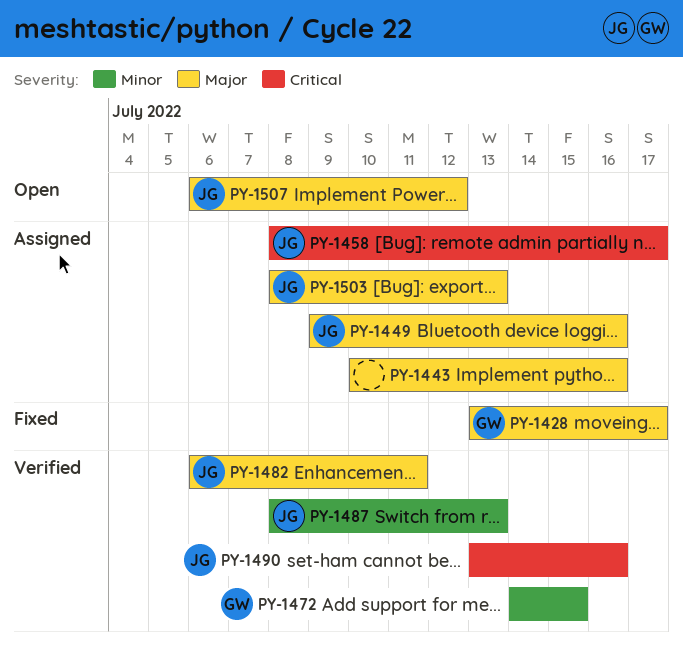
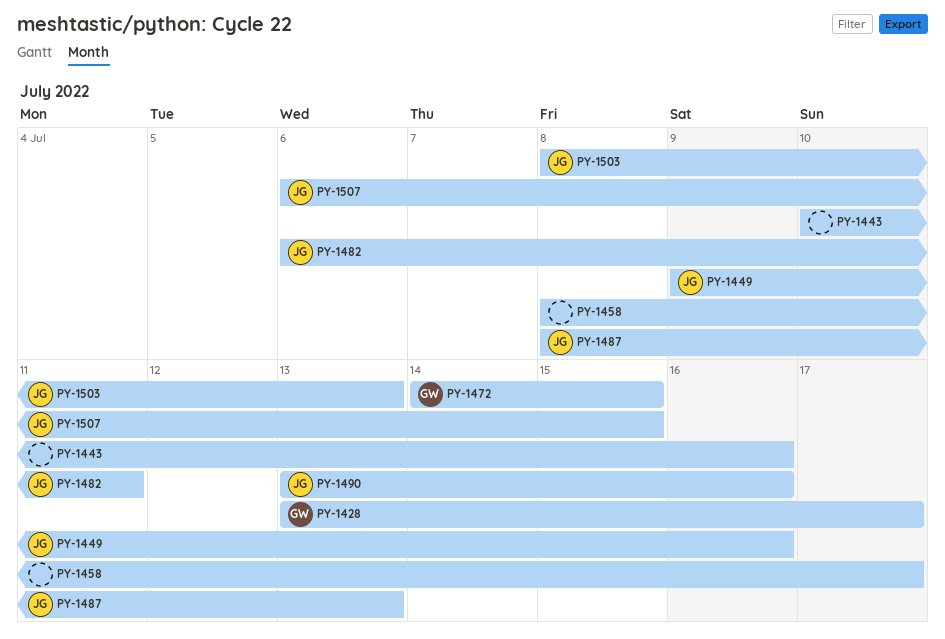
PY-1458, owner: JG -> none
PY-1507, due: Jul 12 -> Jul 15

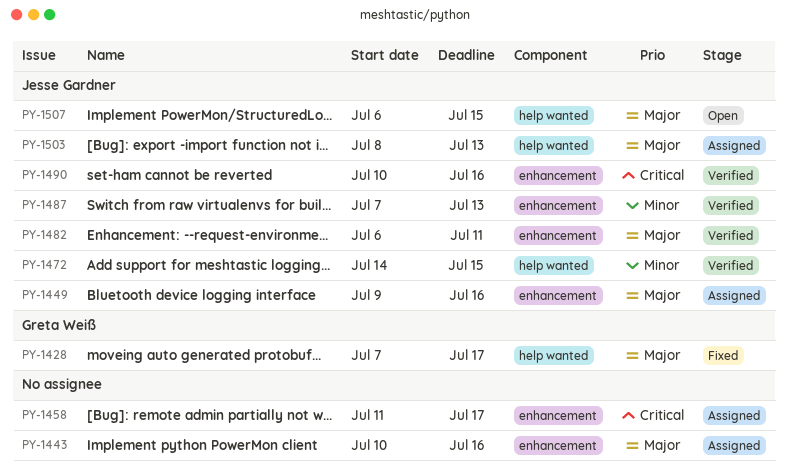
PY-1428, start: Jul 13 -> Jul 7
PY-1458, start: Jul 8 -> Jul 11
PY-1472, owner: Greta Weiß -> Jesse Gardner
PY-1487, start: Jul 8 -> Jul 7
PY-1490, start: Jul 13 -> Jul 10

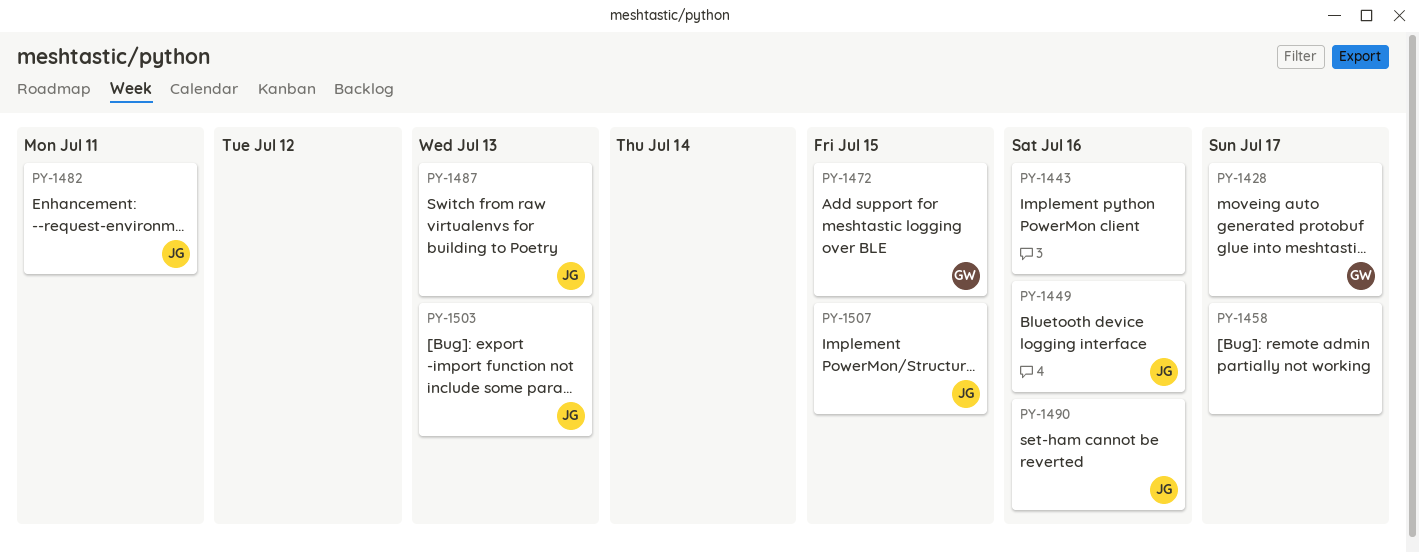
PY-1472, owner: Jesse Gardner -> Greta Weiß

